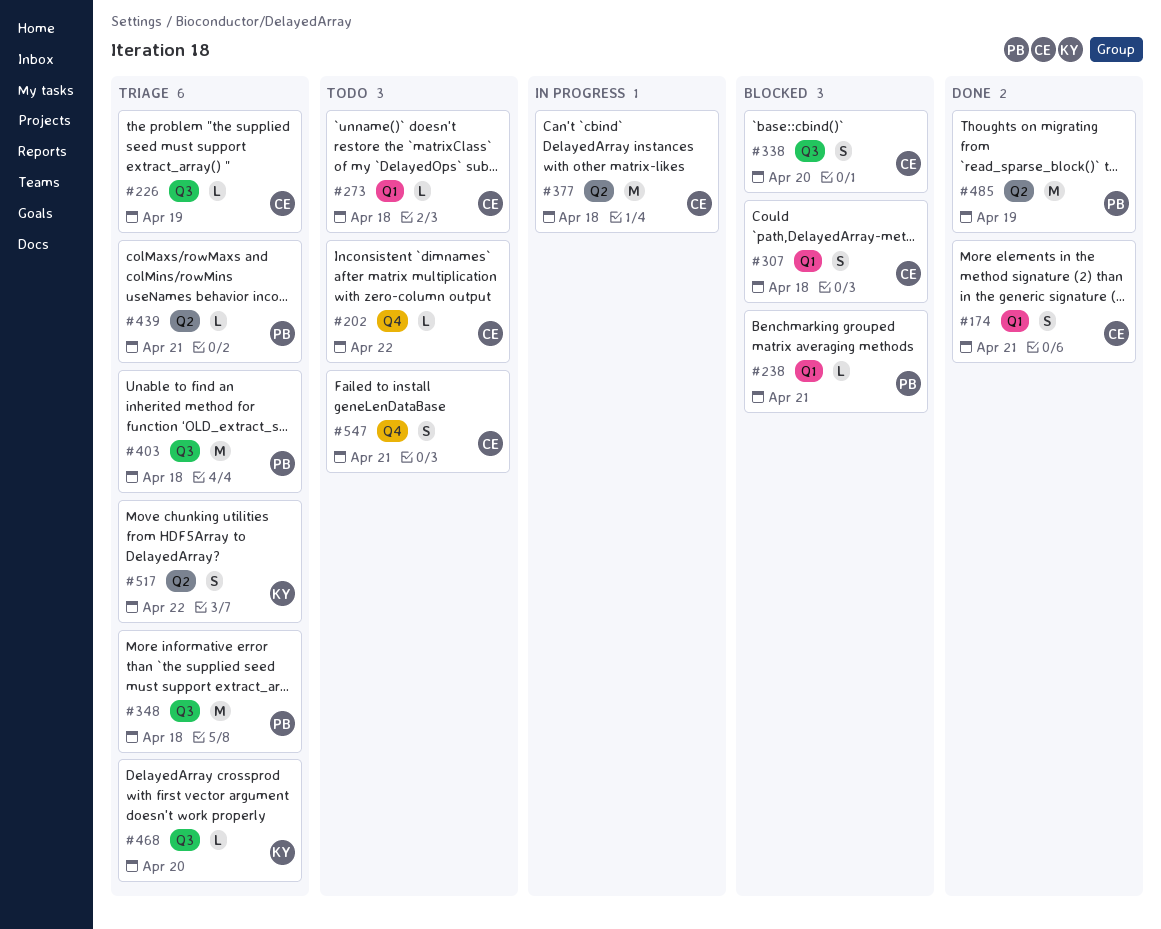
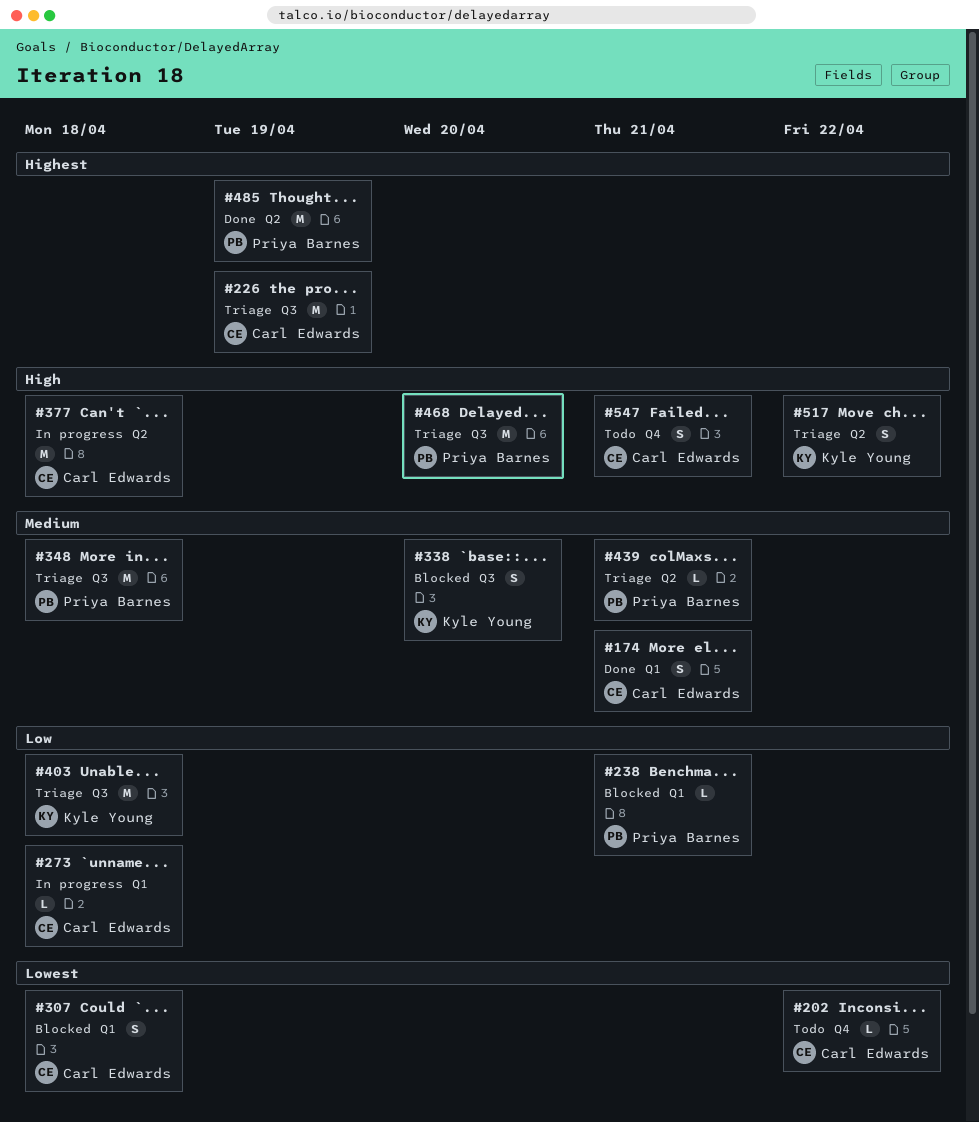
#226, estimate: L -> M
#273, status: Todo -> In progress
#338, owner: Carl Edwards -> Kyle Young
#403, owner: Priya Barnes -> Kyle Young
#468, owner: Kyle Young -> Priya Barnes
#468, estimate: L -> M

